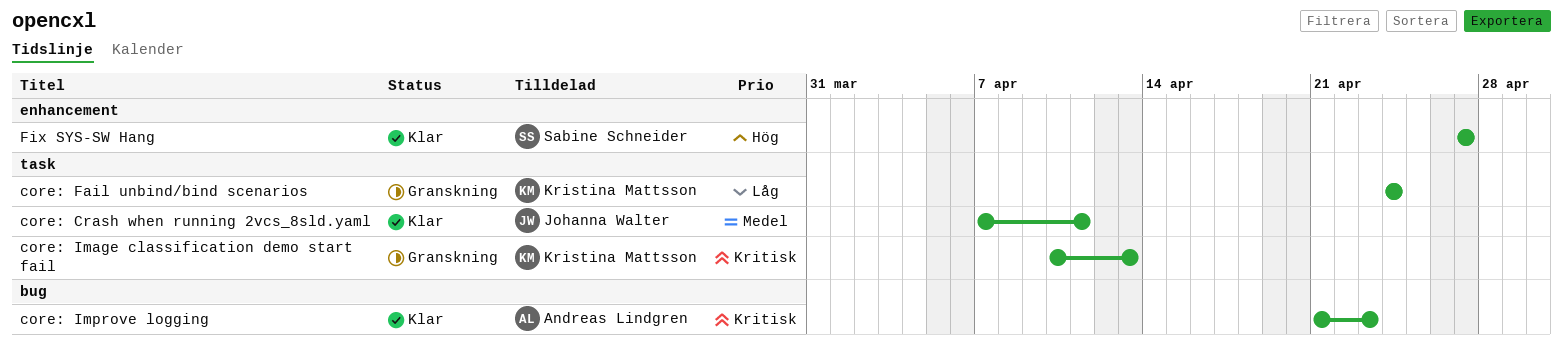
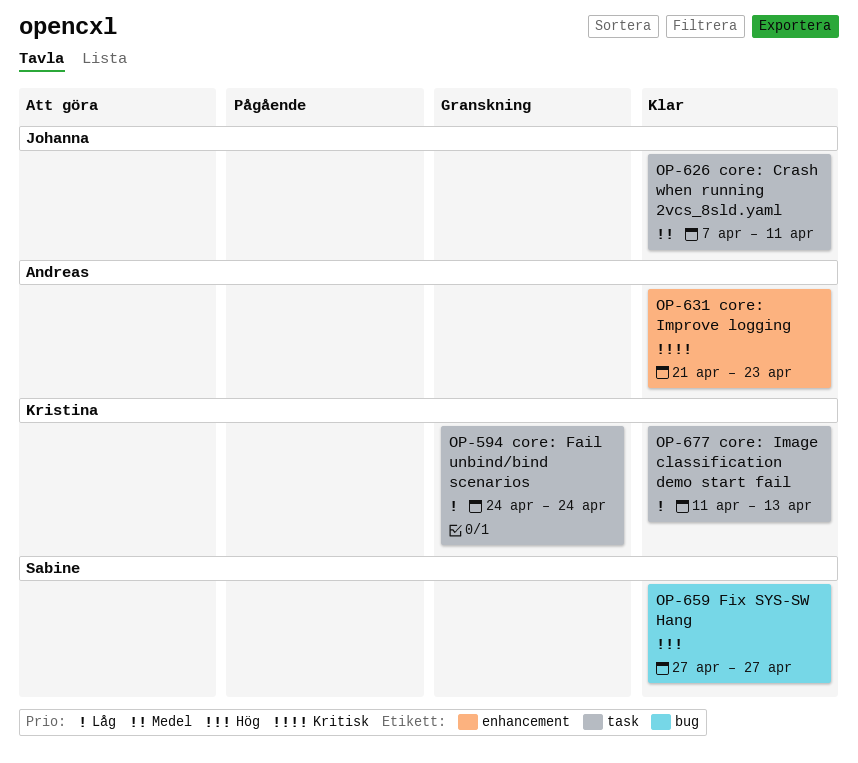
core: Image classification demo start fail, status: Granskning -> Klar
core: Image classification demo start fail, priority: Kritisk -> Låg
core: Image classification demo start fail, start: Apr 10 -> Apr 11
core: Improve logging, label: bug -> enhancement
Fix SYS-SW Hang, label: enhancement -> bug

